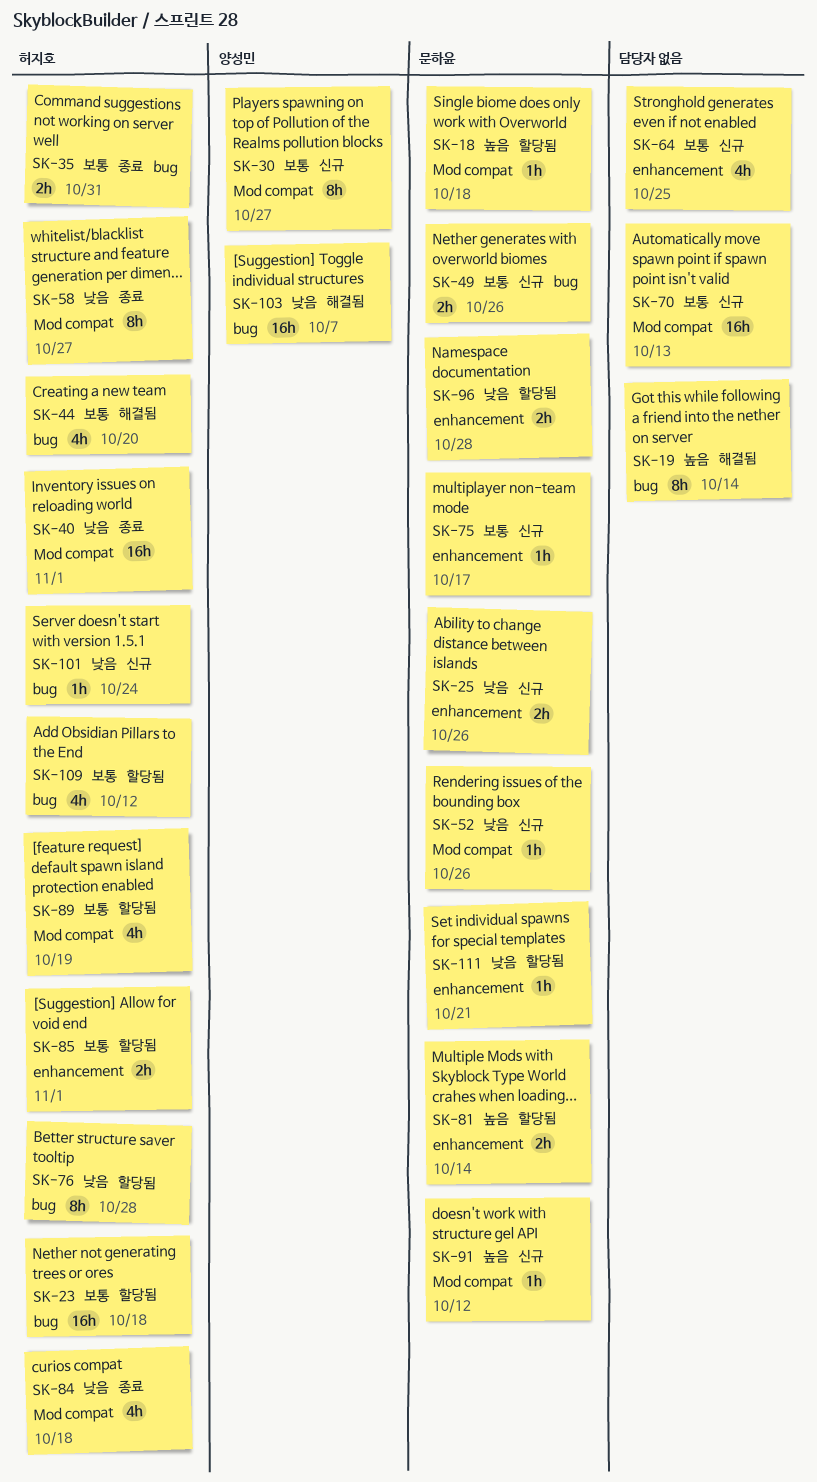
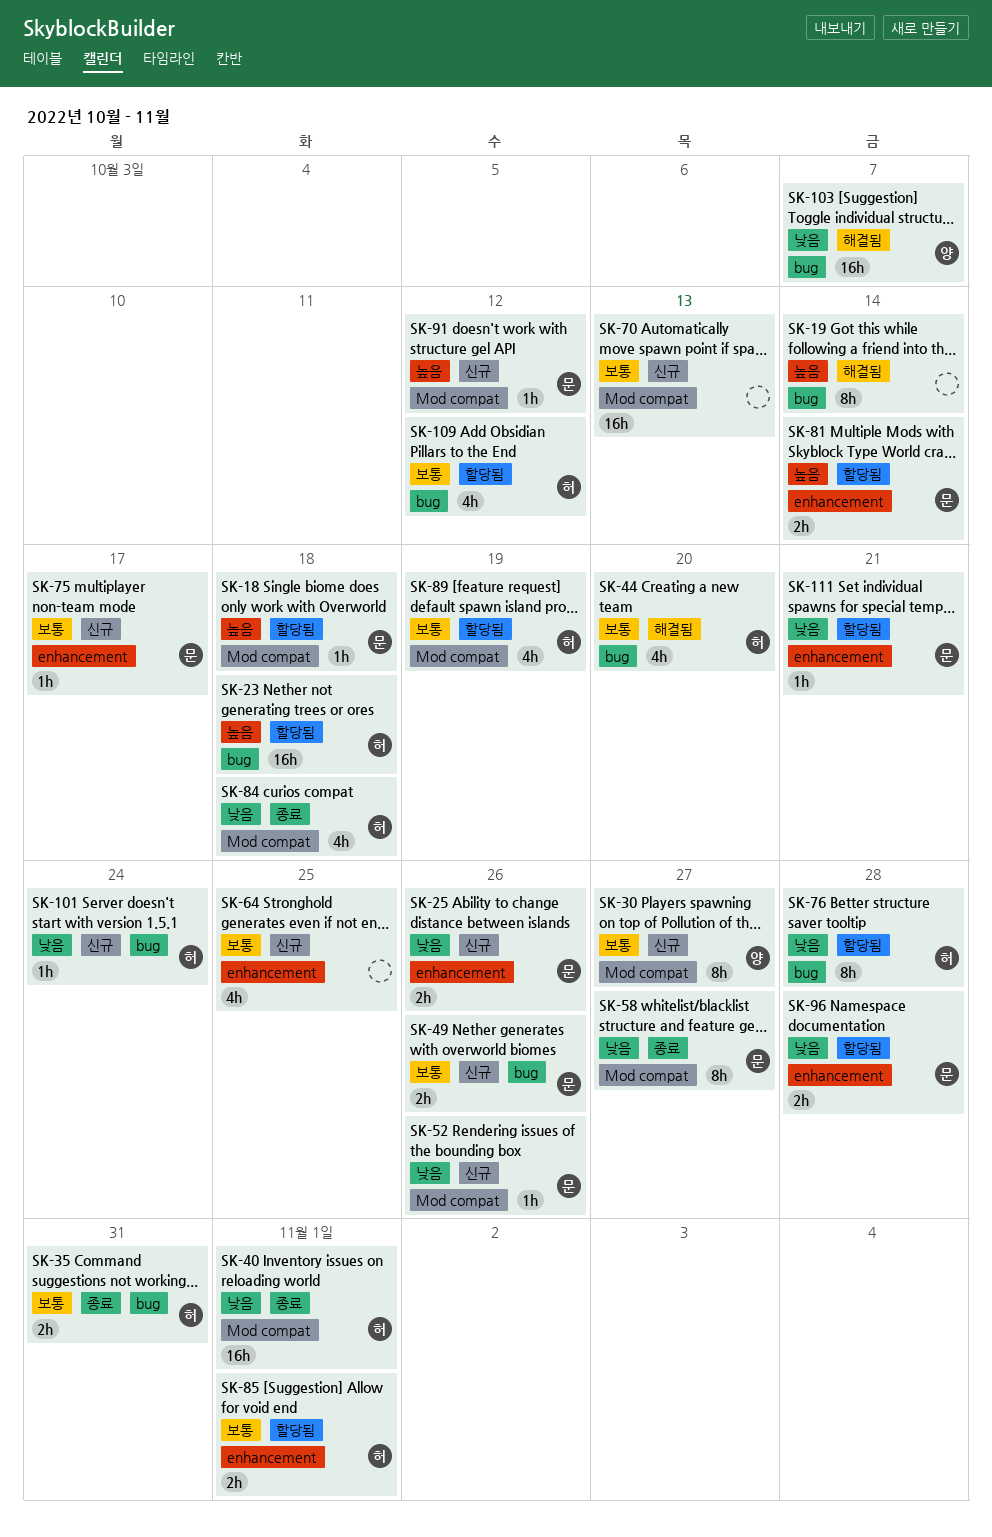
SK-23, priority: 보통 -> 높음
SK-58, owner: 허지호 -> 문하윤

